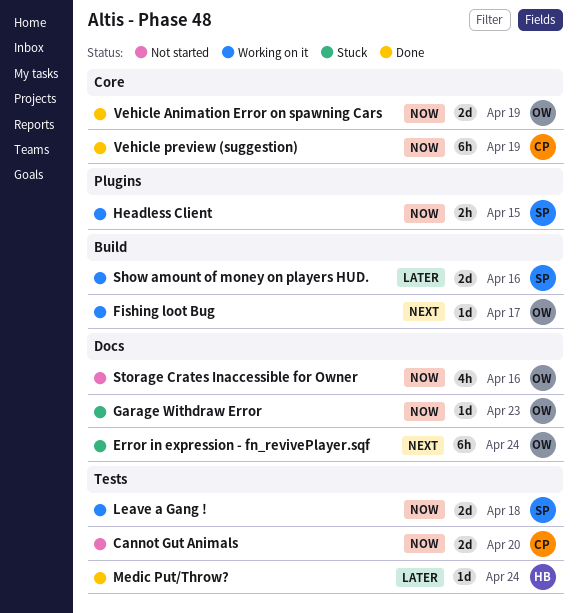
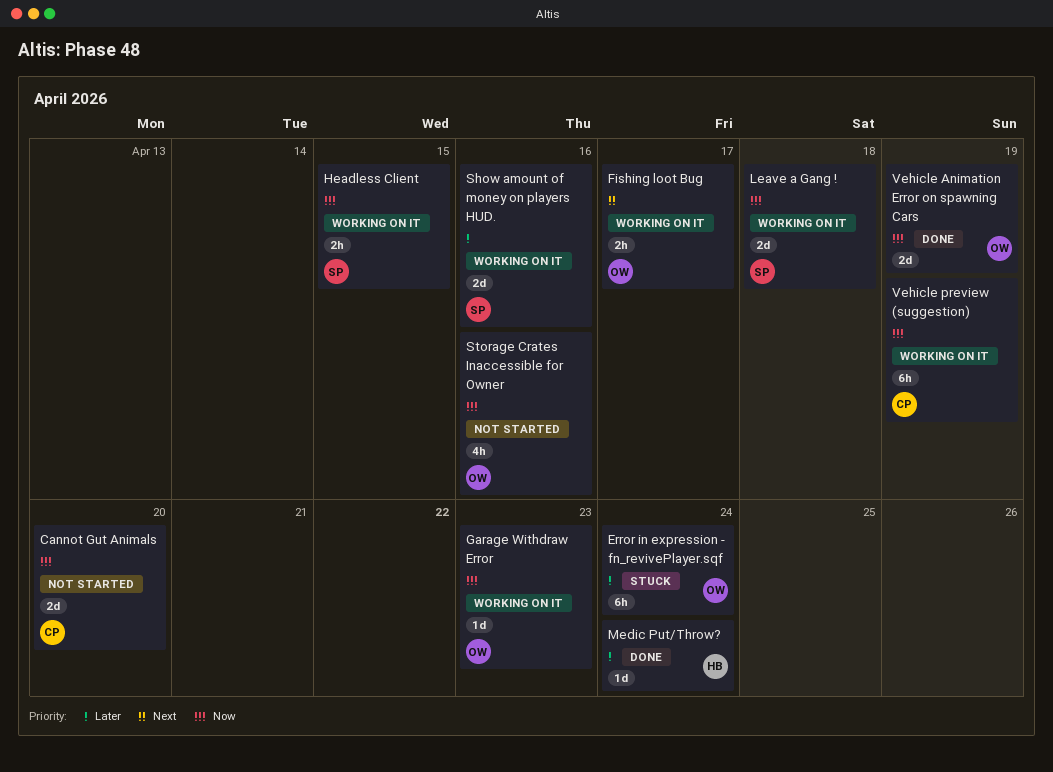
Error in expression - fn_revivePlayer.sqf, priority: Next -> Later
Fishing loot Bug, estimate: 1d -> 2h
Garage Withdraw Error, status: Stuck -> Working on it
Vehicle preview (suggestion), status: Done -> Working on it

